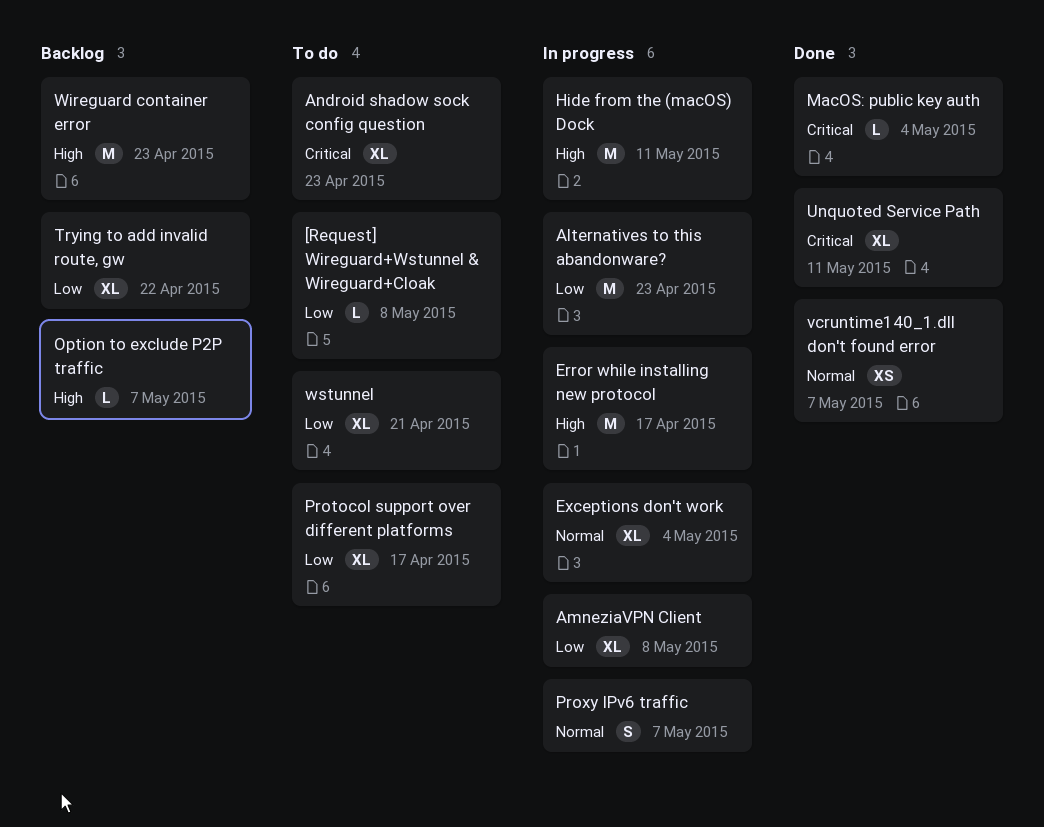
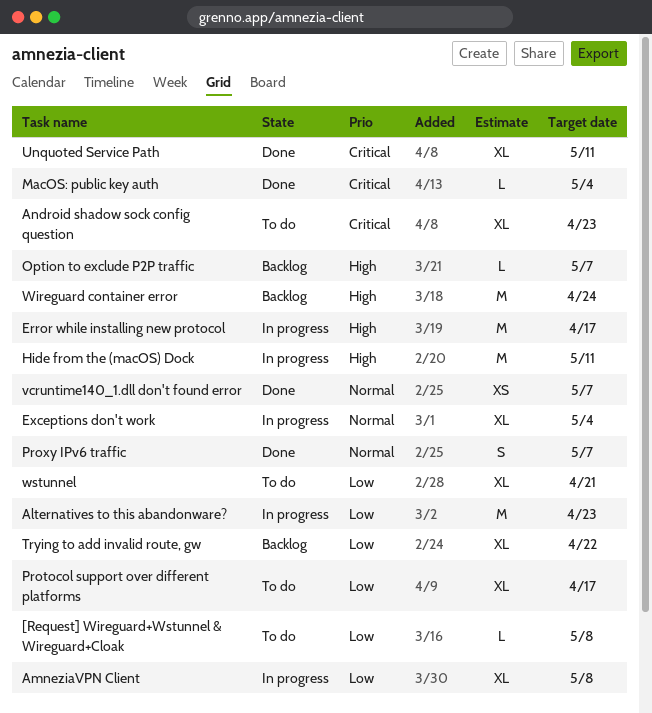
Proxy IPv6 traffic, status: In progress -> Done
Wireguard container error, due: Apr 23 -> Apr 24

